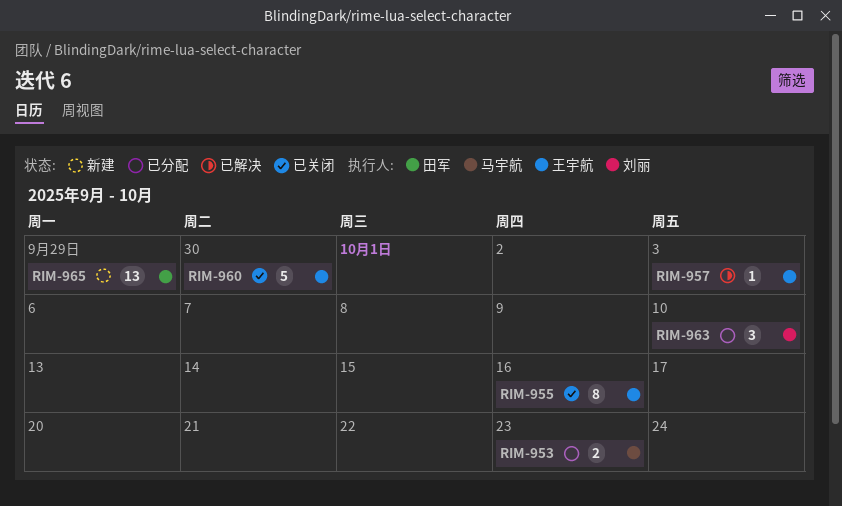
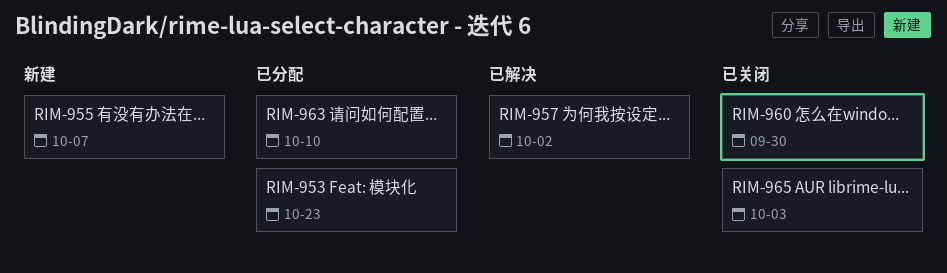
RIM-955, status: 已关闭 -> 新建
RIM-955, due: Oct 16 -> Oct 7
RIM-957, due: Oct 3 -> Oct 2
RIM-965, status: 新建 -> 已关闭
RIM-965, due: Sep 29 -> Oct 3

